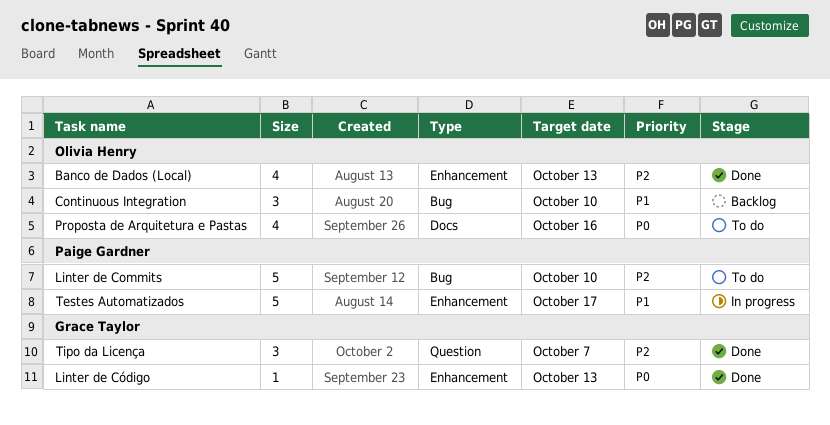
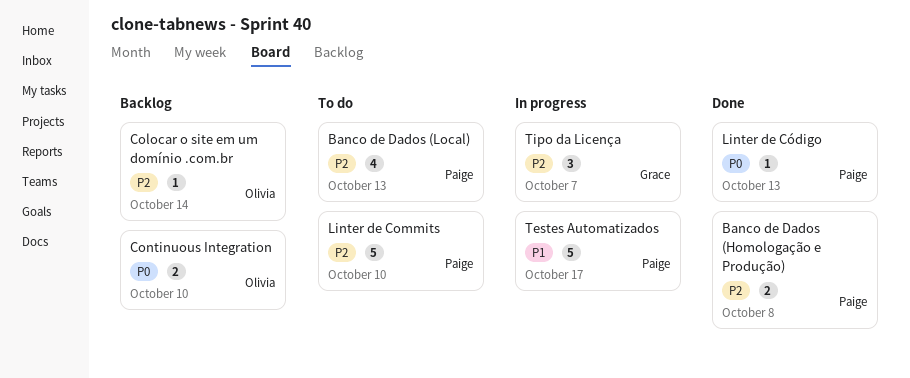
Banco de Dados (Homologação e Produção): none -> present
Banco de Dados (Local), status: Done -> To do
Banco de Dados (Local), owner: Olivia Henry -> Paige Gardner
Colocar o site em um domínio .com.br: none -> present
Continuous Integration, priority: P1 -> P0
Continuous Integration, estimate: 3 -> 2
Linter de Código, owner: Grace Taylor -> Paige Gardner
Proposta de Arquitetura e Pastas: present -> none
Tipo da Licença, status: Done -> In progress

